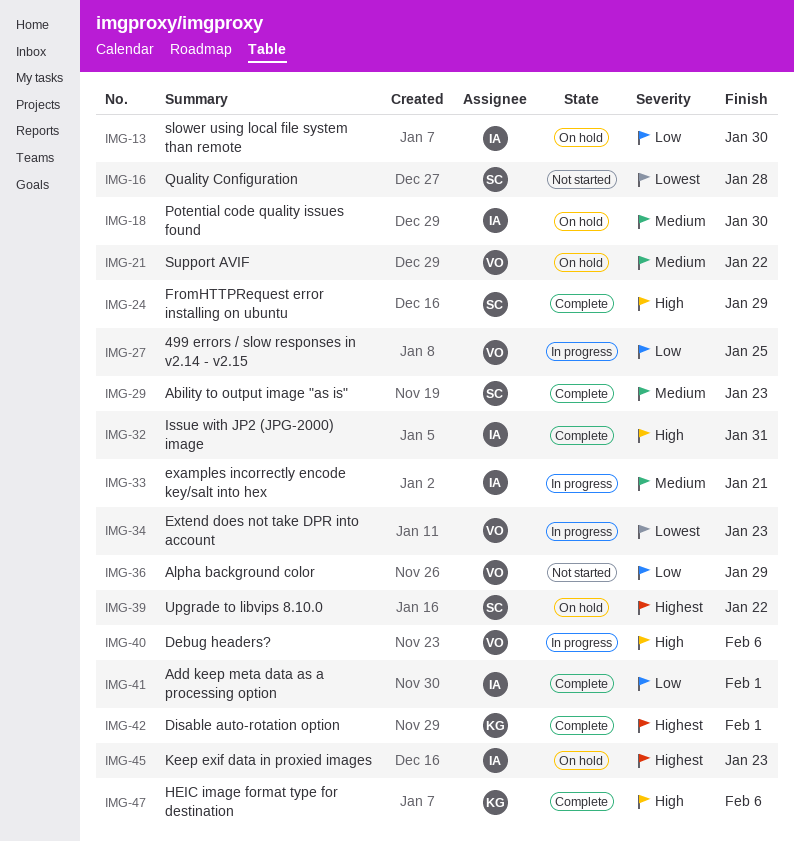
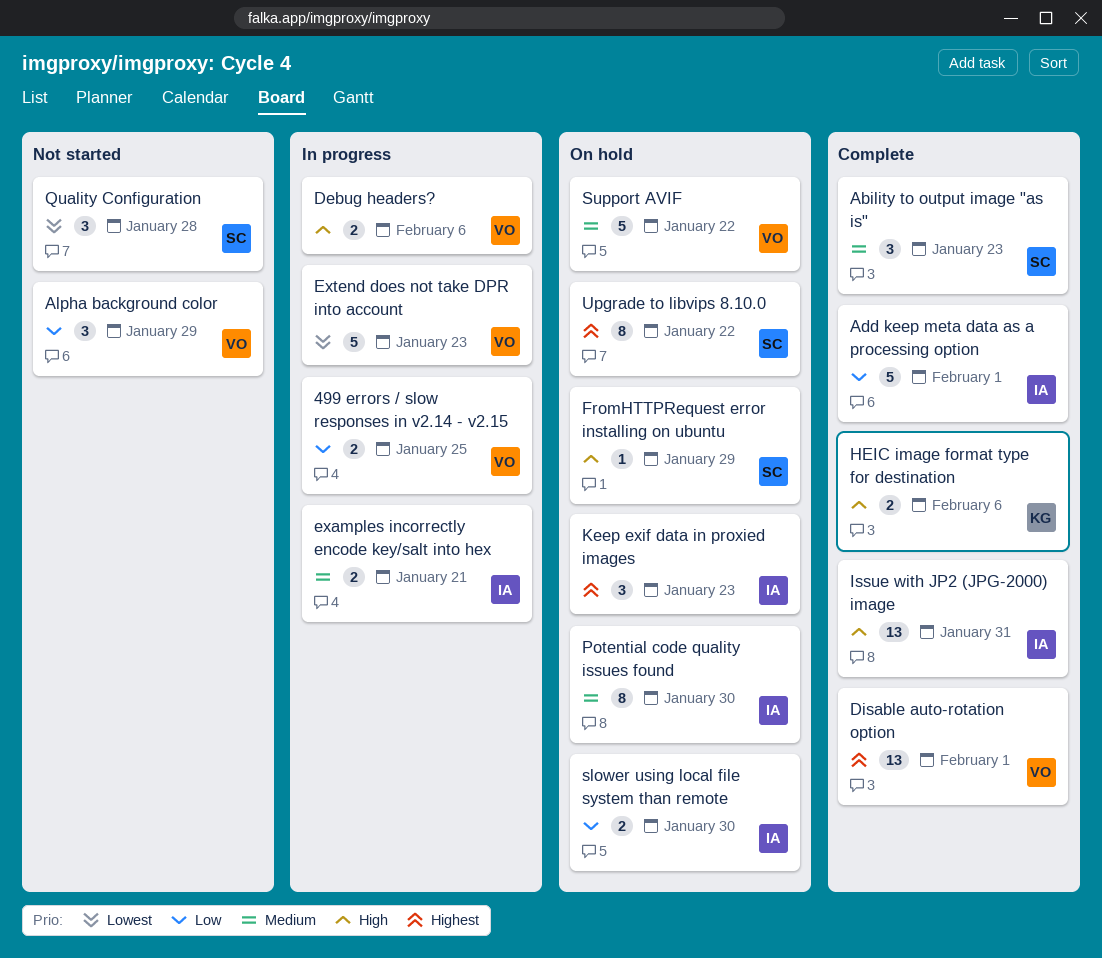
Disable auto-rotation option, owner: KG -> VO
FromHTTPRequest error installing on ubuntu, status: Complete -> On hold

